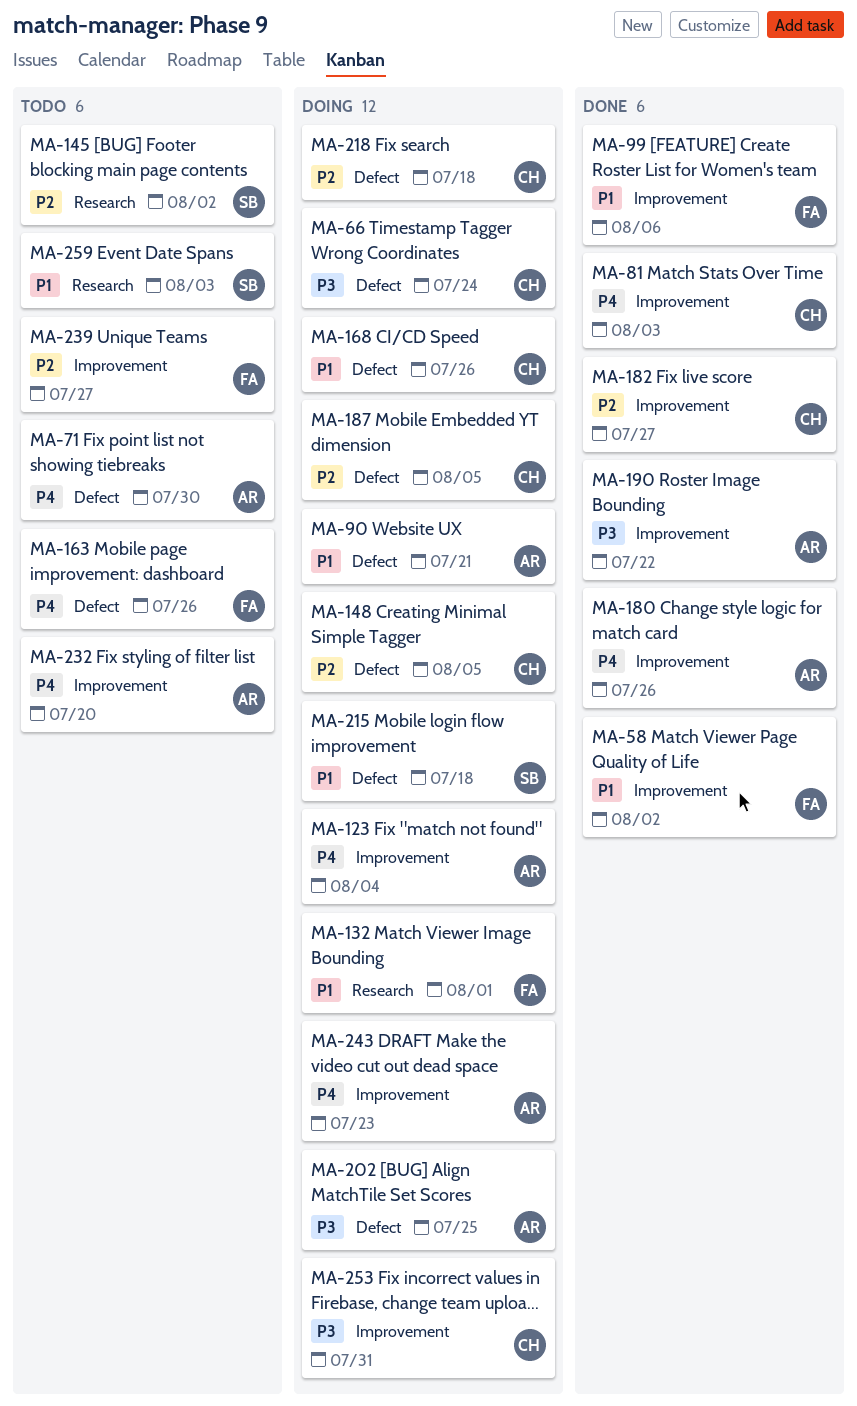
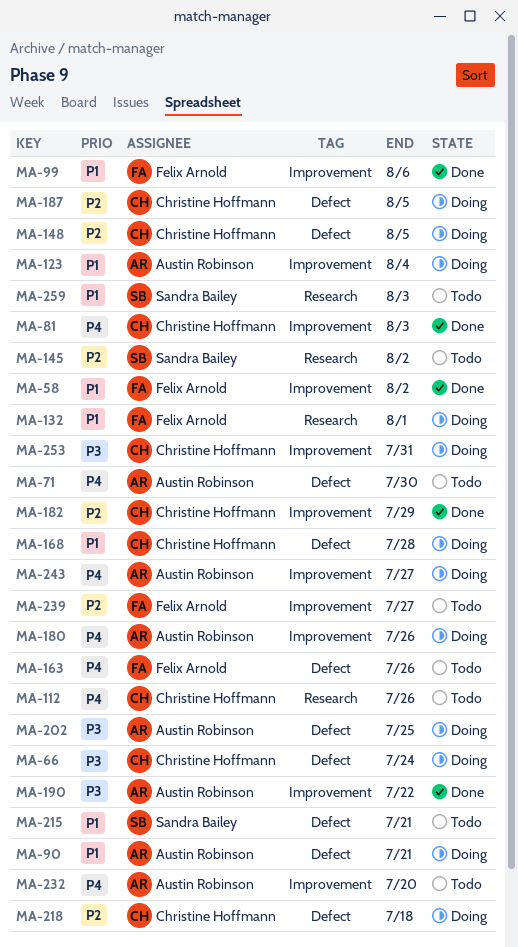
MA-112: none -> present
MA-123, priority: P4 -> P1
MA-168, due: Jul 26 -> Jul 28
MA-180, status: Done -> Doing
MA-182, due: Jul 27 -> Jul 29
MA-215, status: Doing -> Todo
MA-215, due: Jul 18 -> Jul 21
MA-243, due: Jul 23 -> Jul 27

